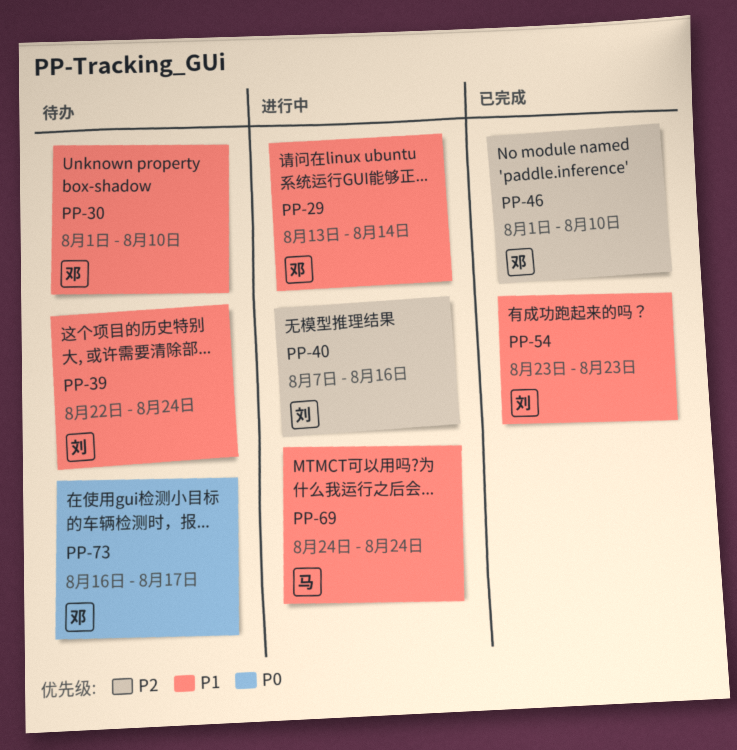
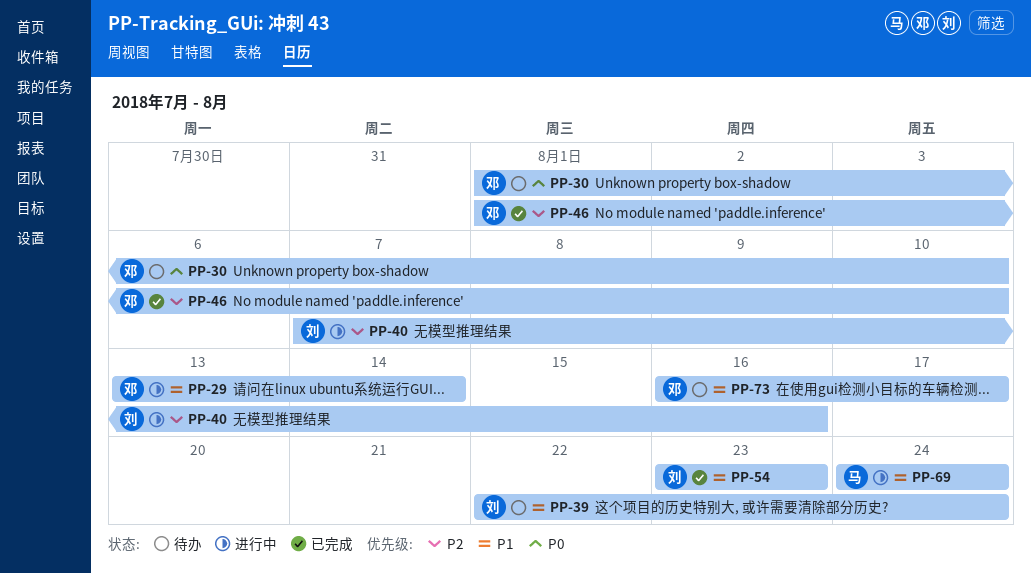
PP-30, priority: P1 -> P0
PP-73, priority: P0 -> P1

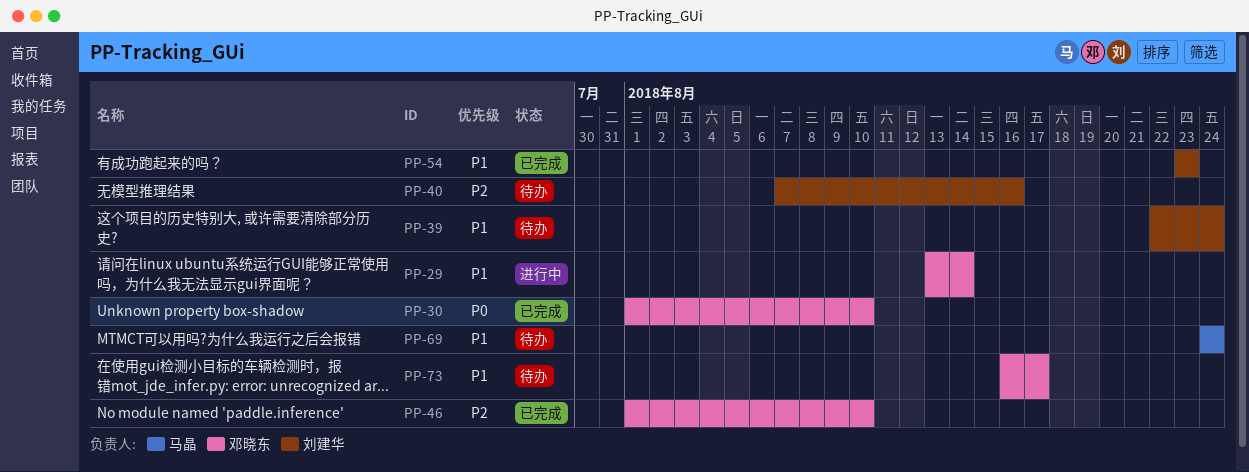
PP-30, status: 待办 -> 已完成
PP-40, status: 进行中 -> 待办
PP-69, status: 进行中 -> 待办

